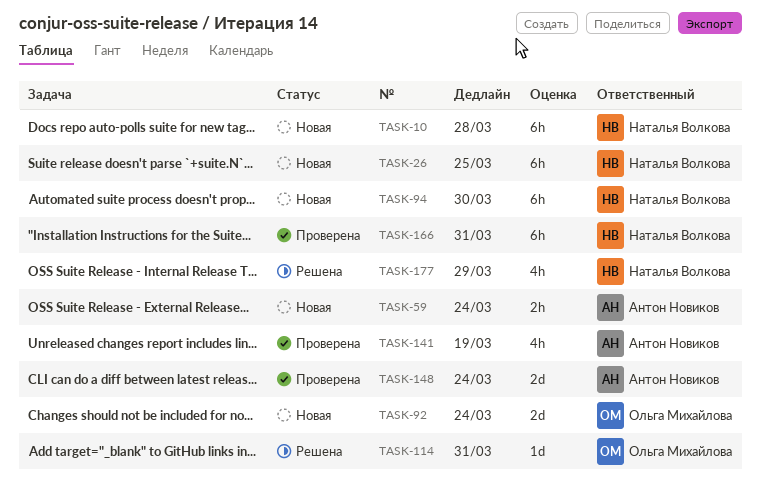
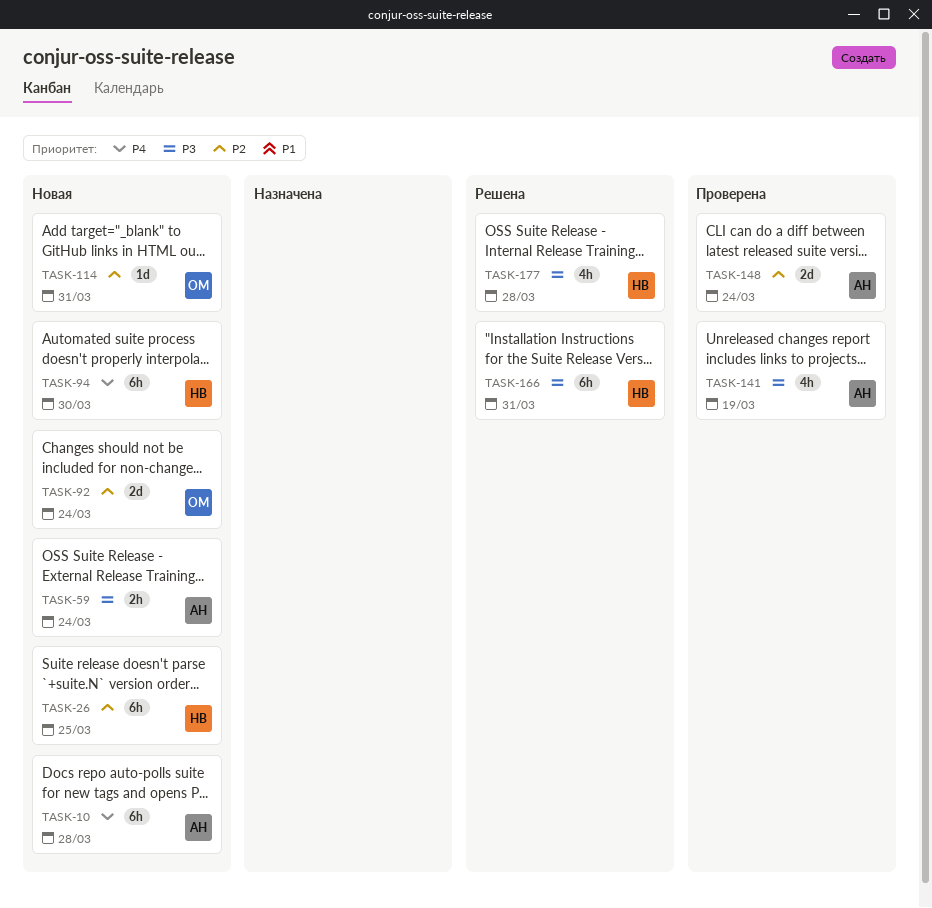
TASK-10, owner: Наталья Волкова -> Антон Новиков
TASK-114, status: Решена -> Новая
TASK-166, status: Проверена -> Решена
TASK-177, due: Mar 29 -> Mar 28

